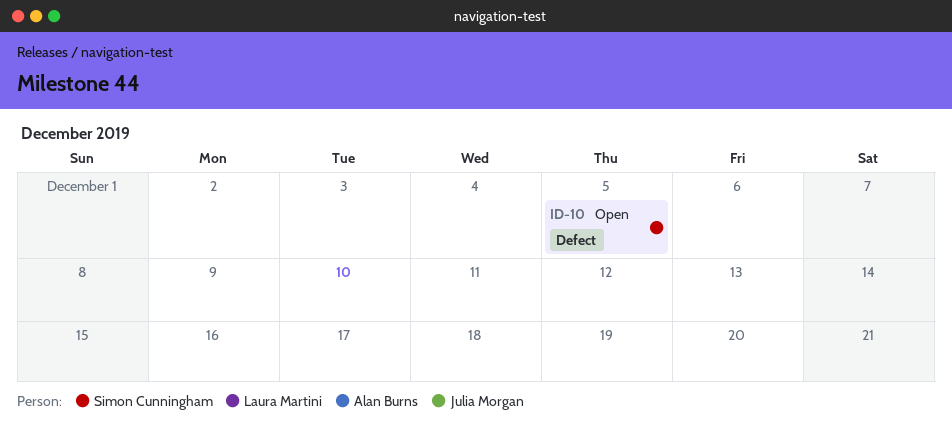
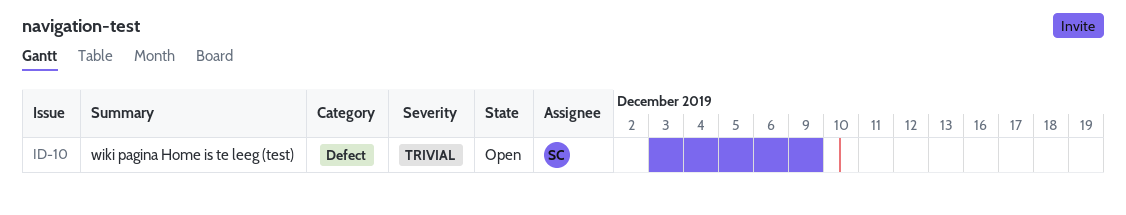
ID-10, due: Dec 5 -> Dec 9

